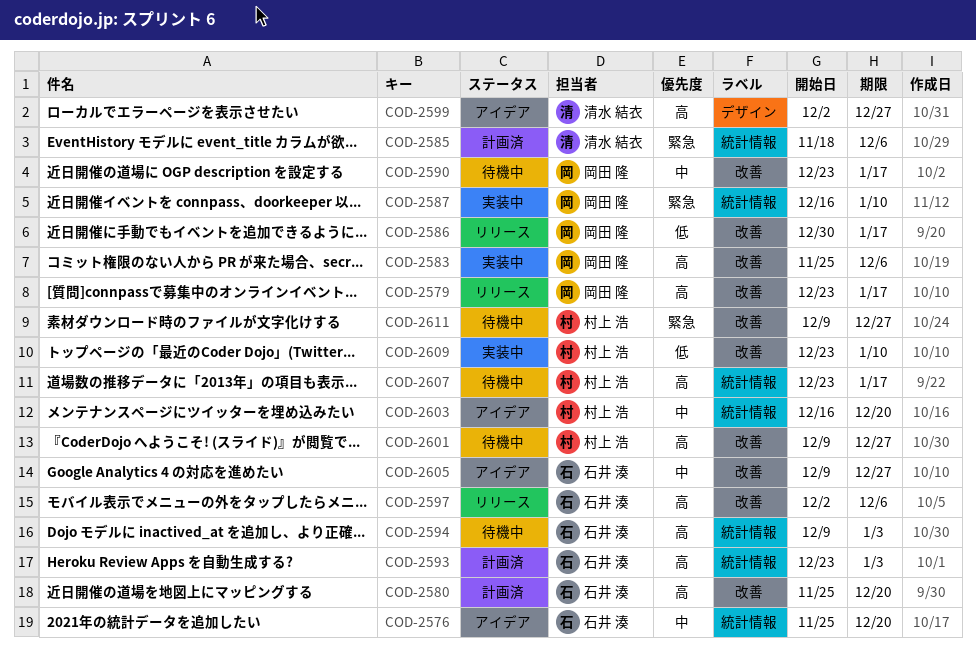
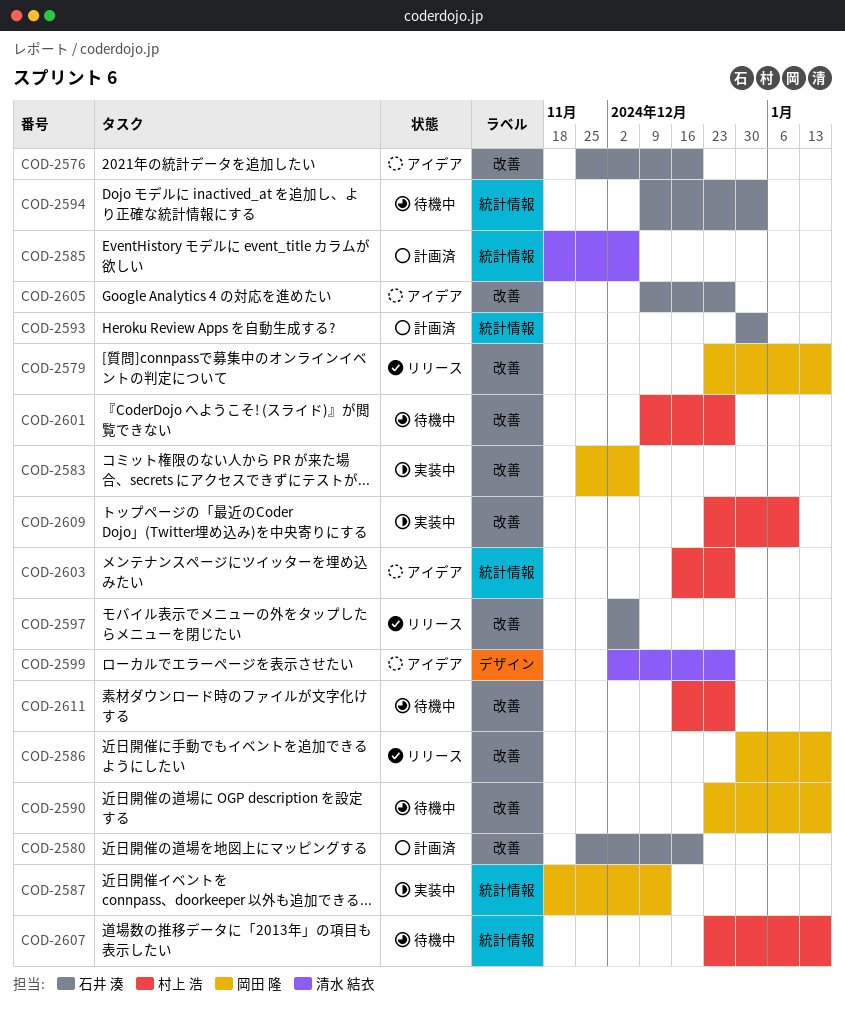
COD-2576, label: 統計情報 -> 改善
COD-2587, start: Dec 16 -> Nov 18
COD-2587, due: Jan 10 -> Dec 13
COD-2593, start: Dec 23 -> Dec 30
COD-2603, due: Dec 20 -> Dec 27
COD-2611, start: Dec 9 -> Dec 16

